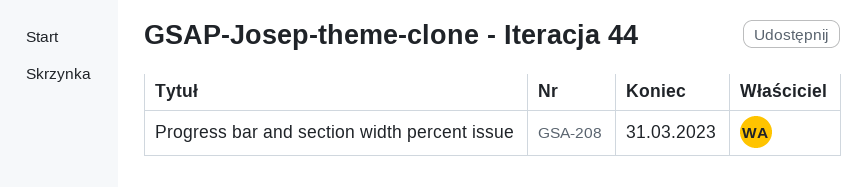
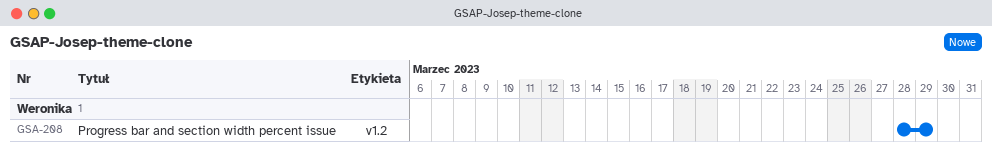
GSA-208, due: Mar 31 -> Mar 29

